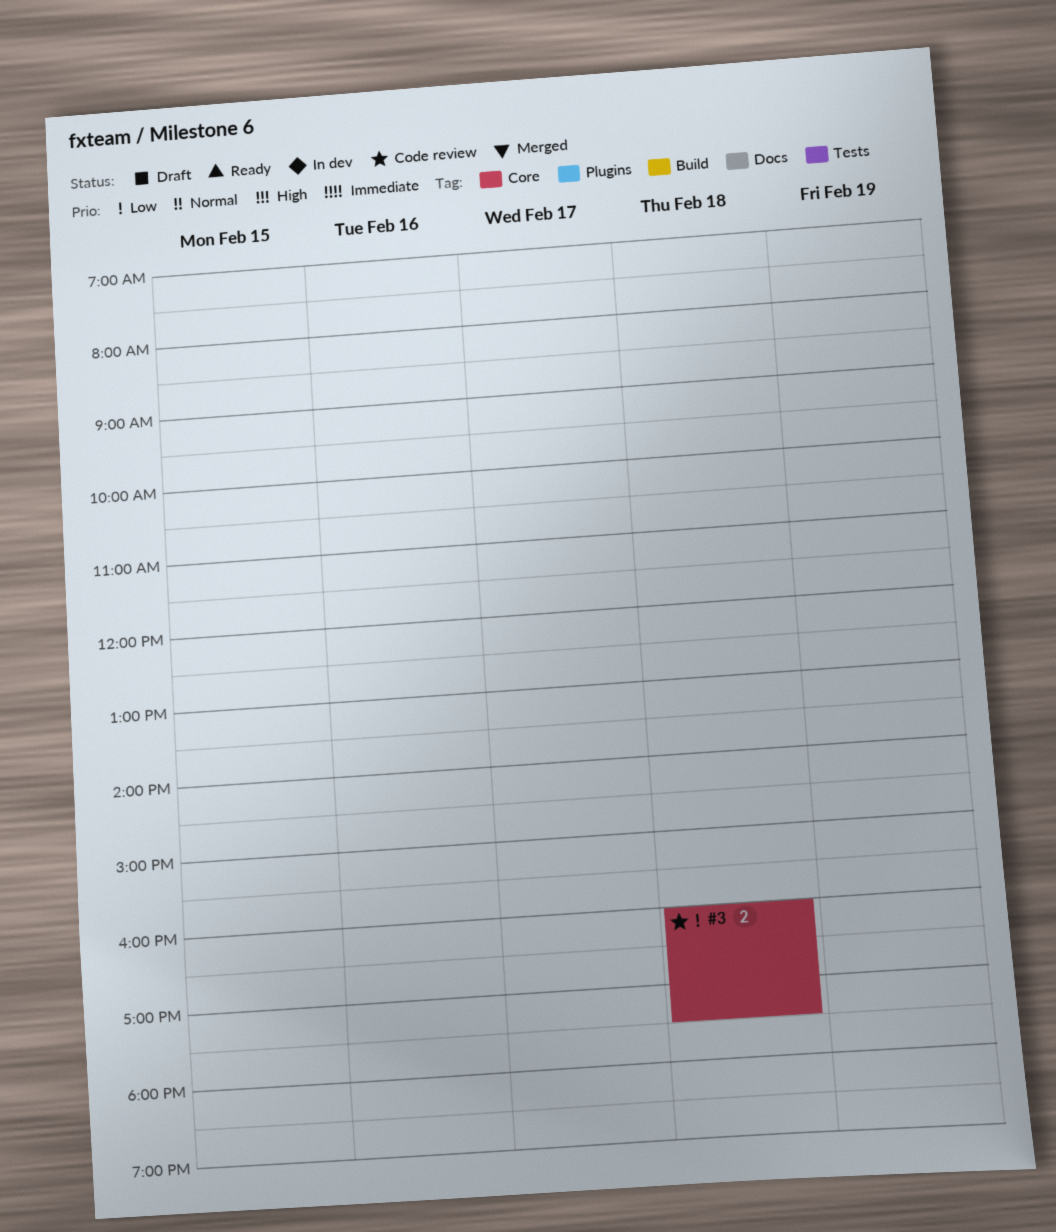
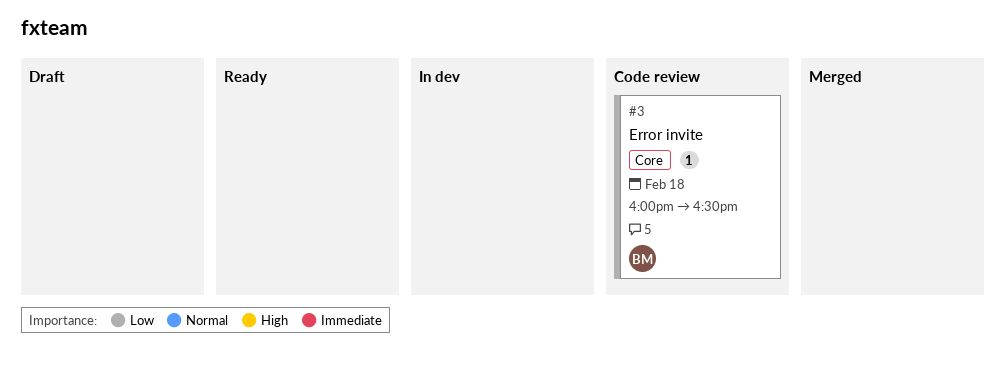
#3, estimate: 2 -> 1
#3, ends: 17:30 -> 16:30

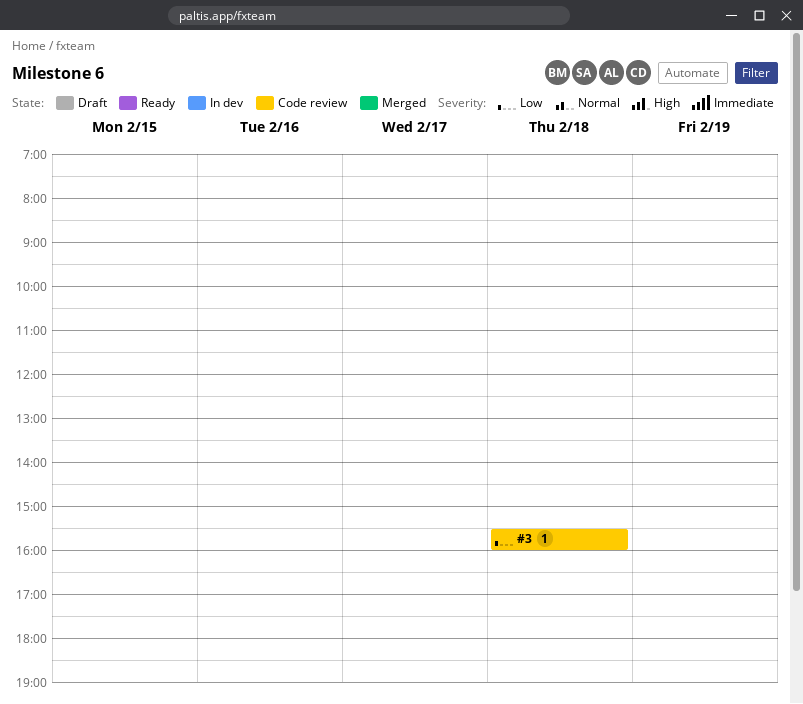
#3, begins: 16:00 -> 15:30
#3, ends: 16:30 -> 16:00

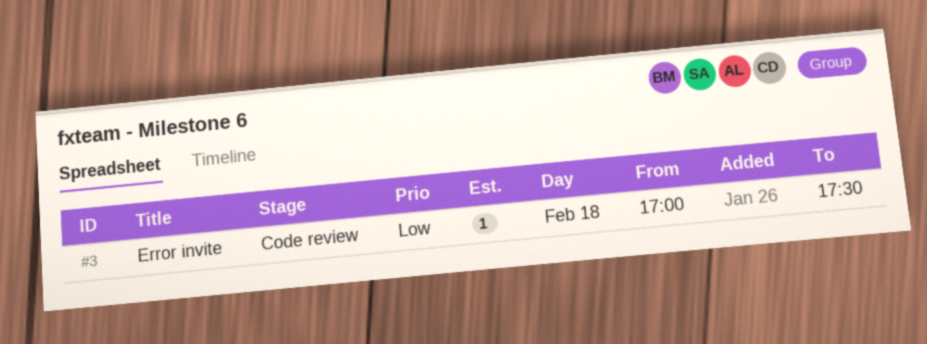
#3, begins: 15:30 -> 17:00
#3, ends: 16:00 -> 17:30

